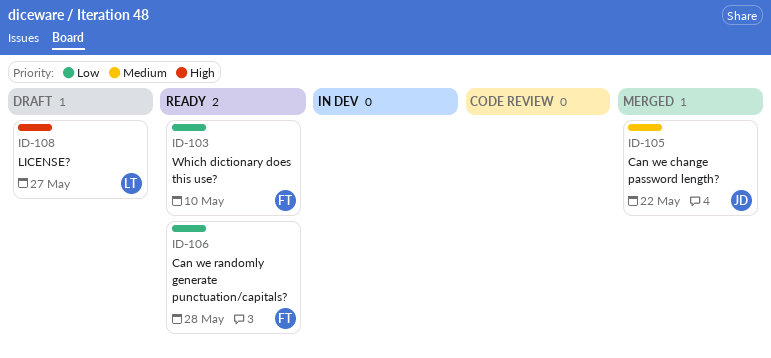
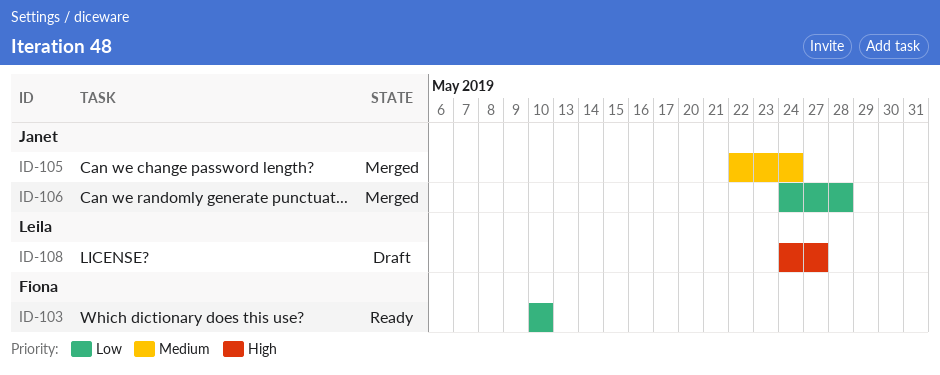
ID-105, due: May 22 -> May 24
ID-106, status: Ready -> Merged
ID-106, owner: Fiona -> Janet

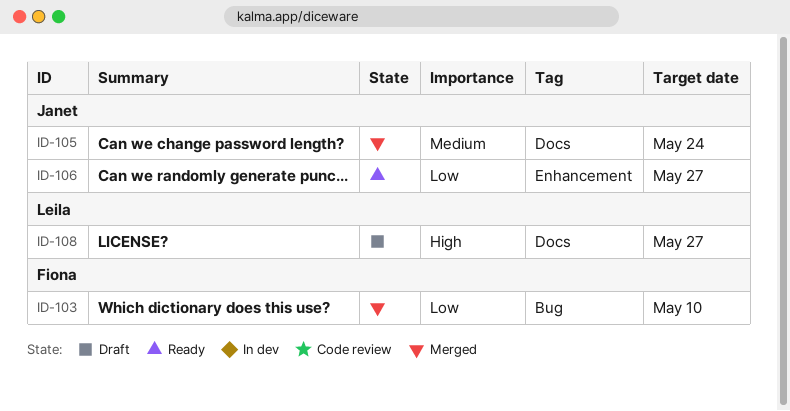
ID-103, status: Ready -> Merged
ID-106, status: Merged -> Ready
ID-106, due: May 28 -> May 27

